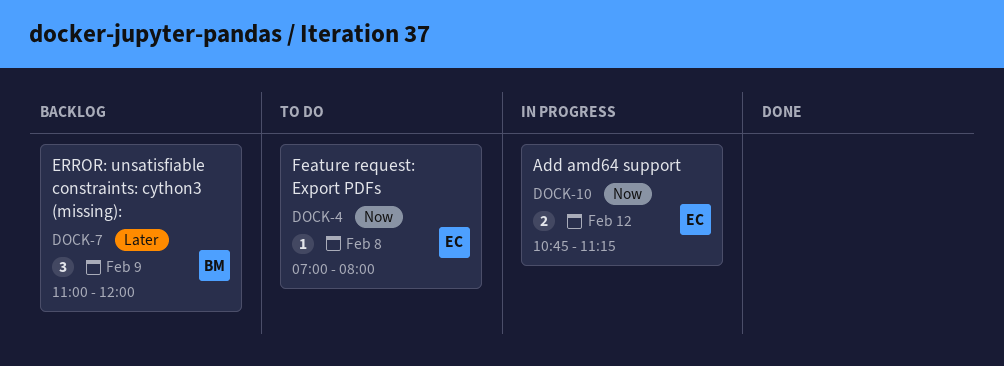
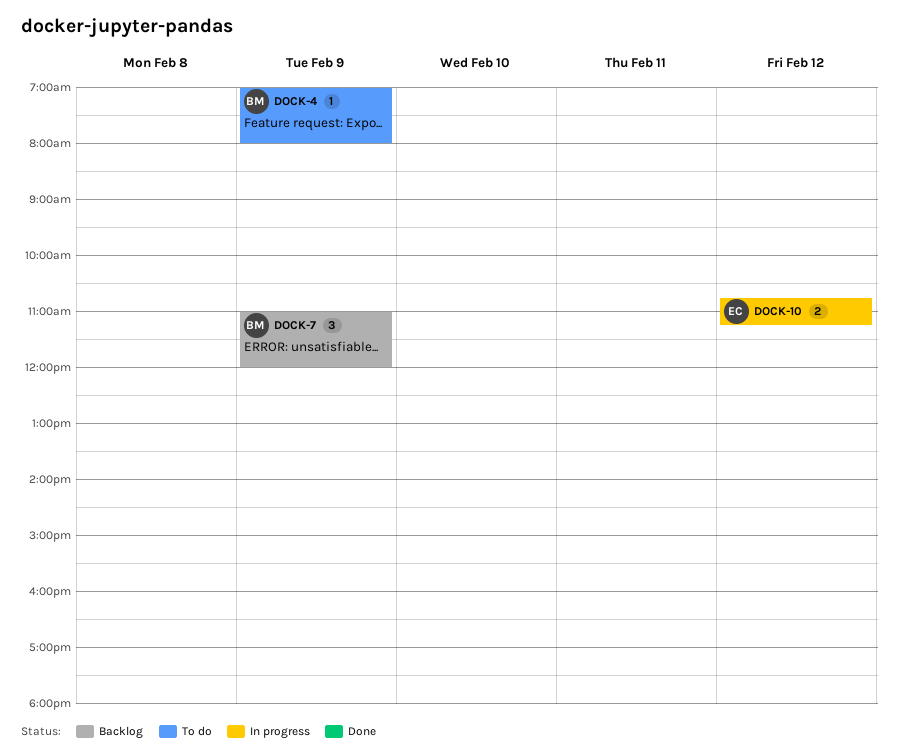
DOCK-4, owner: EC -> BM
DOCK-4, day: Feb 8 -> Feb 9

